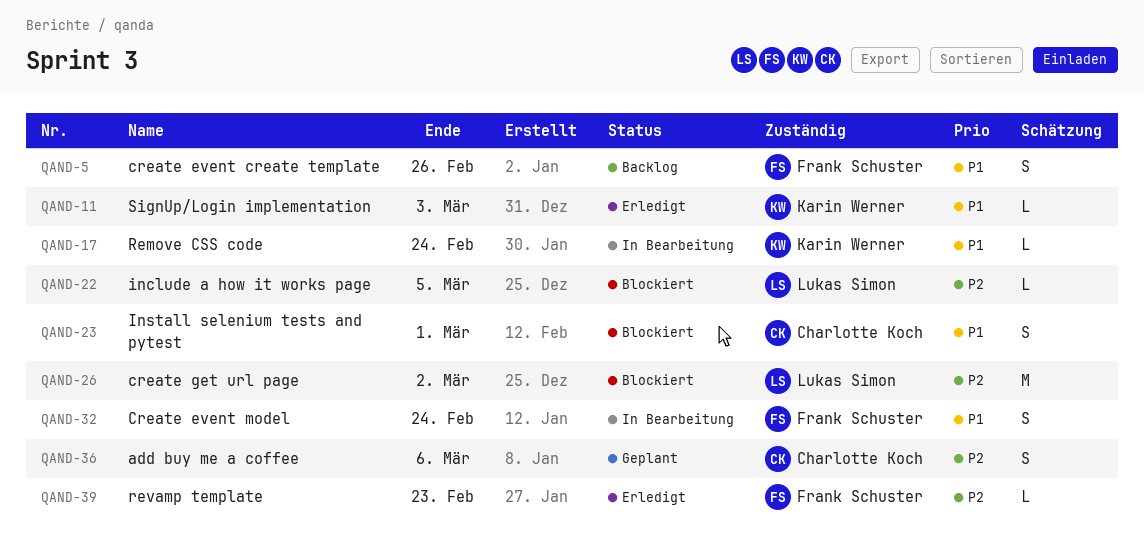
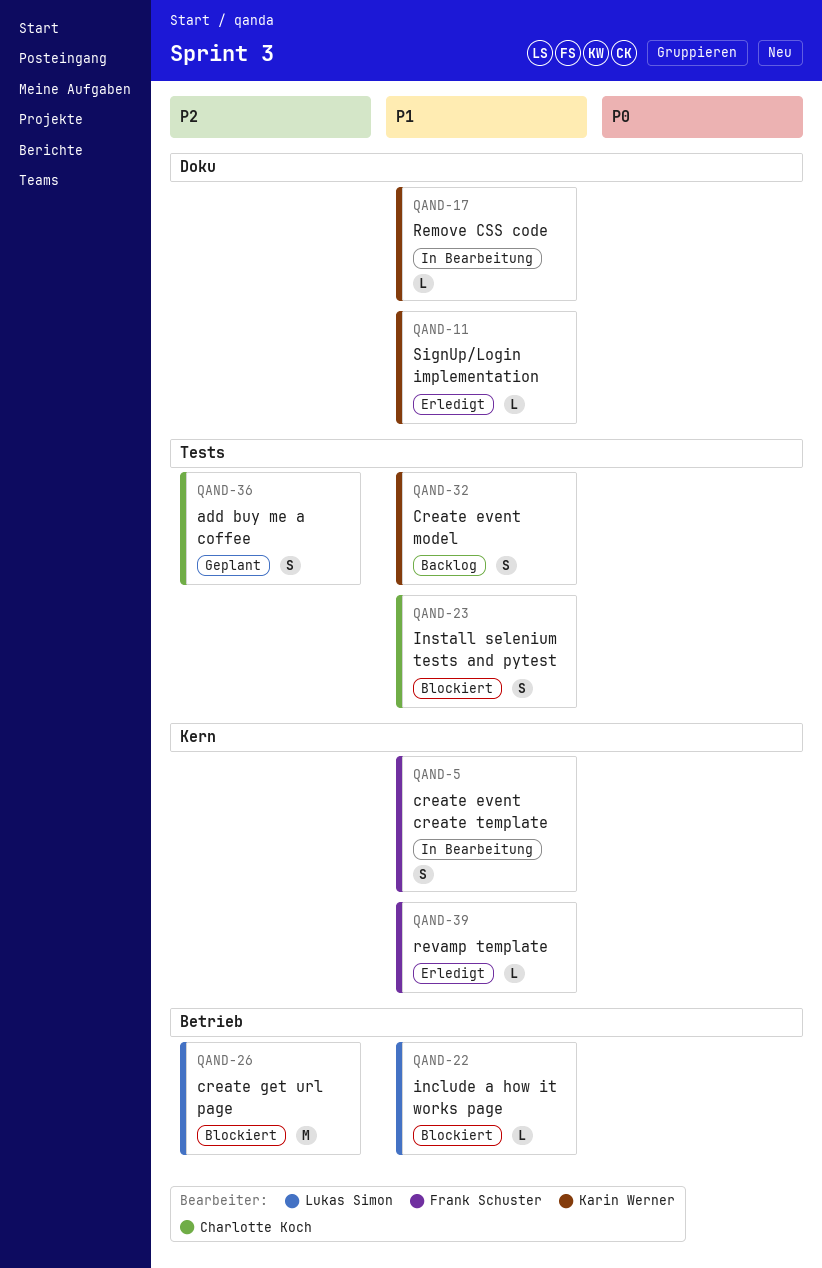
QAND-5, status: Backlog -> In Bearbeitung
QAND-22, priority: P2 -> P1
QAND-32, status: In Bearbeitung -> Backlog
QAND-32, owner: Frank Schuster -> Karin Werner
QAND-39, priority: P2 -> P1

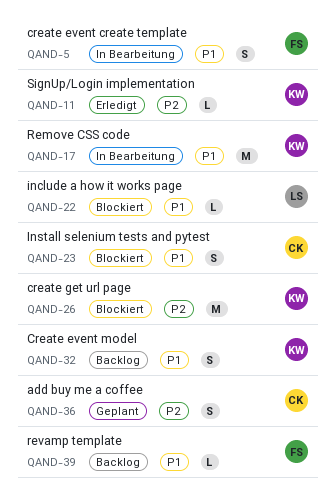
QAND-11, priority: P1 -> P2
QAND-17, estimate: L -> M
QAND-26, owner: Lukas Simon -> Karin Werner
QAND-39, status: Erledigt -> Backlog

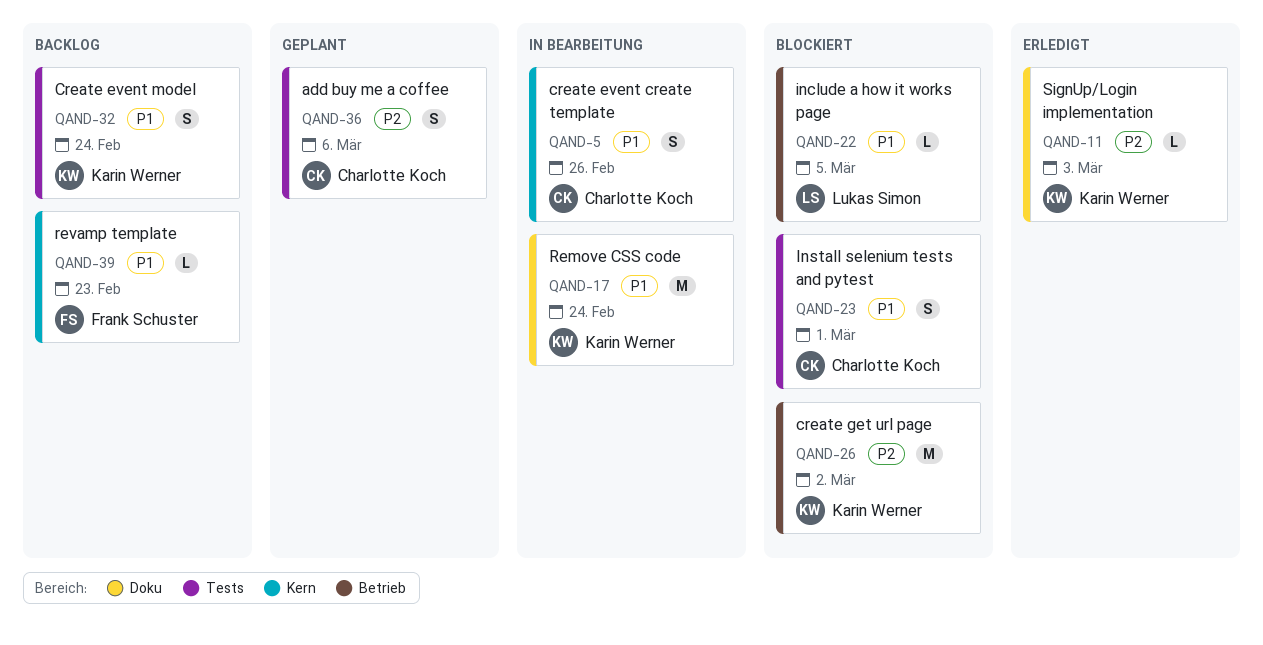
QAND-5, owner: Frank Schuster -> Charlotte Koch

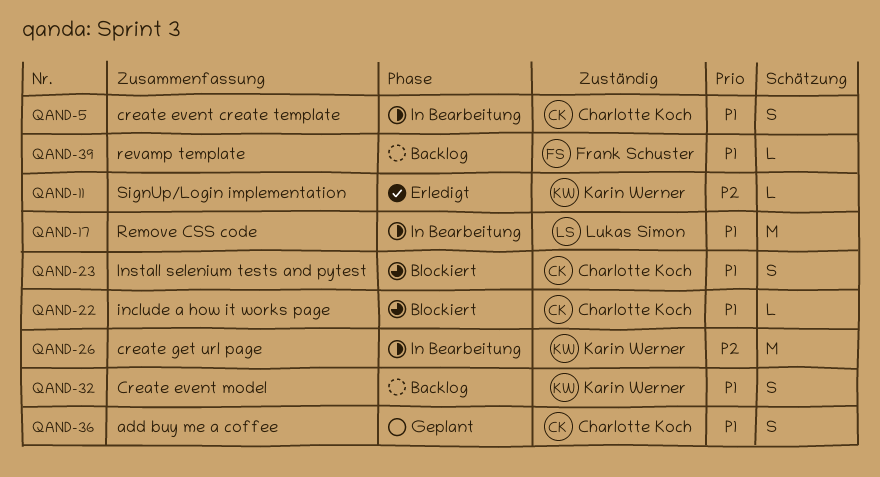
QAND-17, owner: Karin Werner -> Lukas Simon
QAND-22, owner: Lukas Simon -> Charlotte Koch
QAND-26, status: Blockiert -> In Bearbeitung
QAND-36, priority: P2 -> P1

